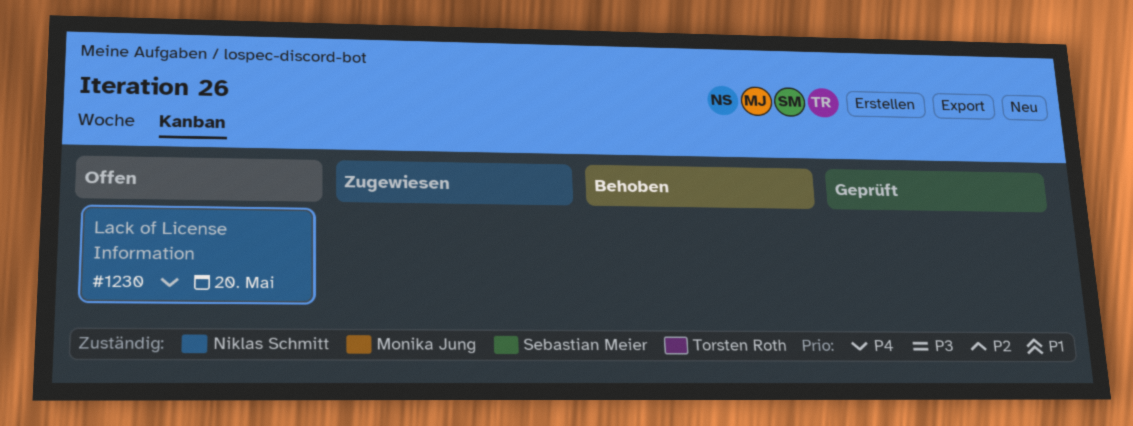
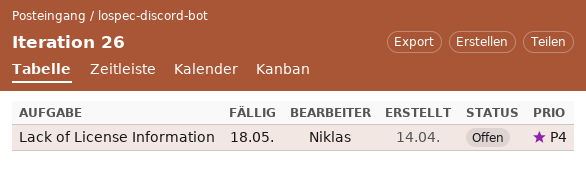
Lack of License Information, due: May 20 -> May 18

